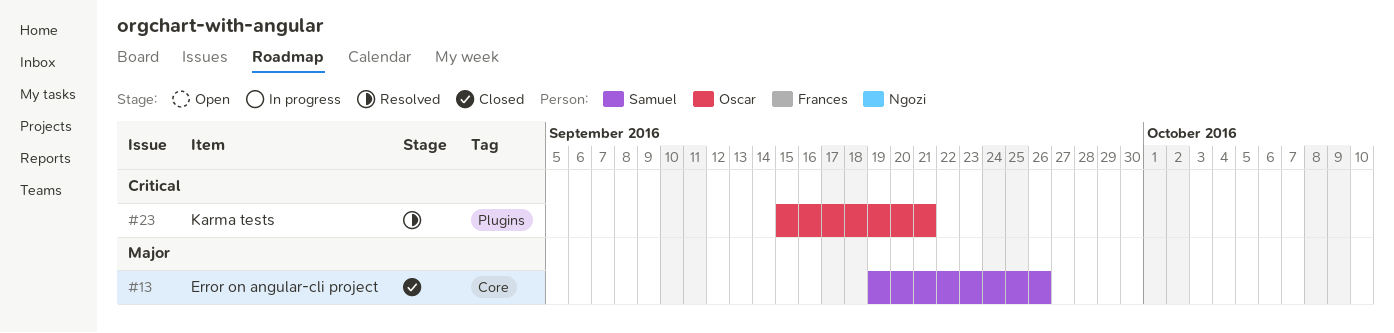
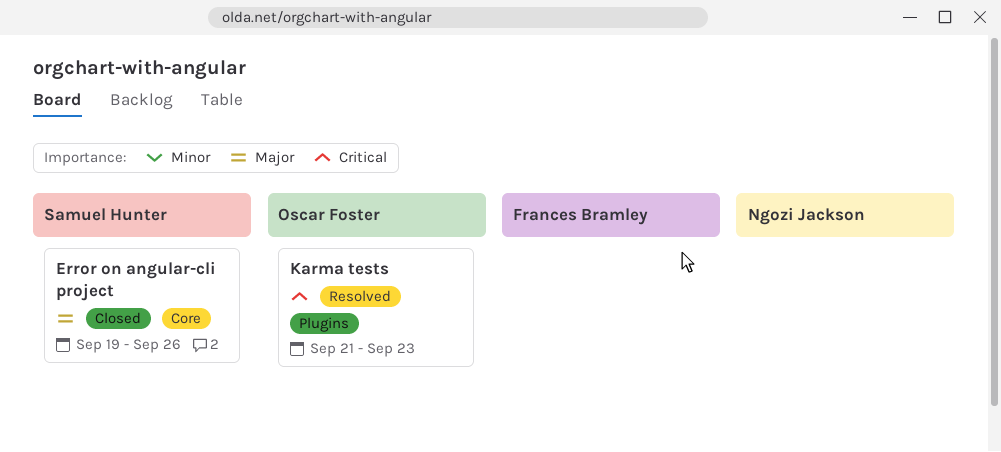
Karma tests, start: Sep 15 -> Sep 21
Karma tests, due: Sep 21 -> Sep 23

